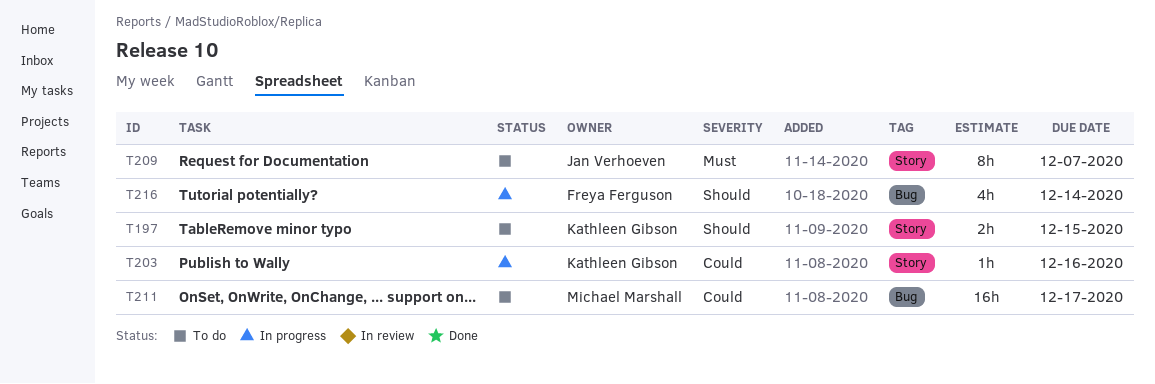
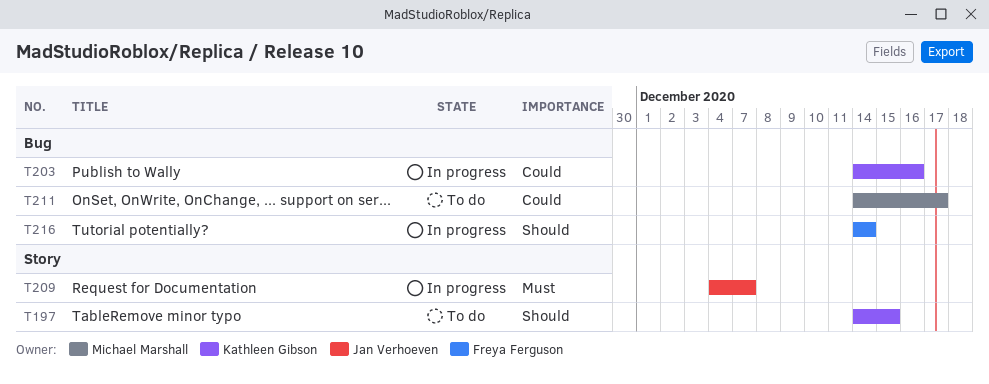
T203, label: Story -> Bug
T209, status: To do -> In progress

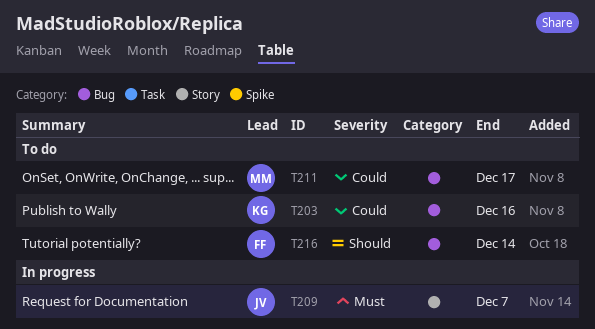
T197: present -> none
T203, status: In progress -> To do
T216, status: In progress -> To do

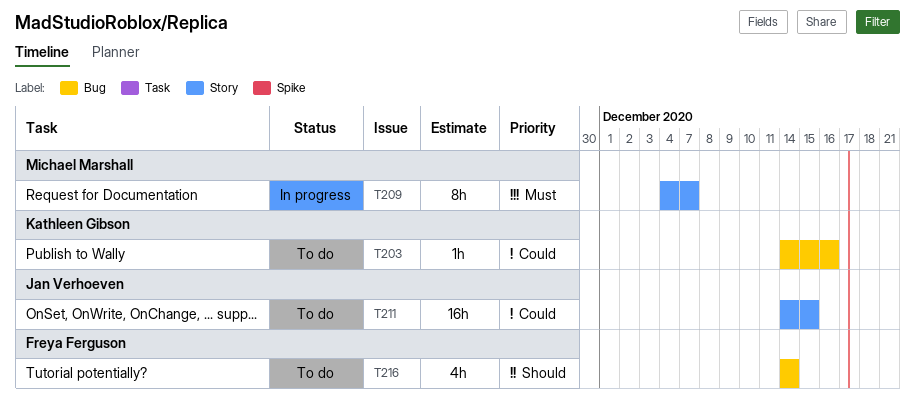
T209, owner: Jan Verhoeven -> Michael Marshall
T211, owner: Michael Marshall -> Jan Verhoeven
T211, label: Bug -> Story
T211, due: Dec 17 -> Dec 15

